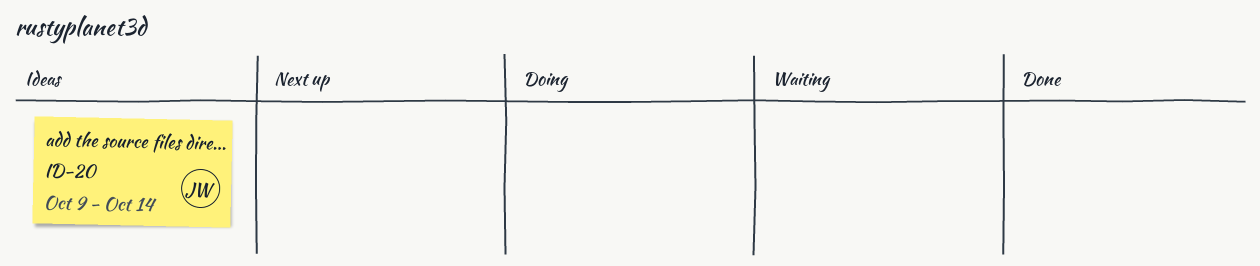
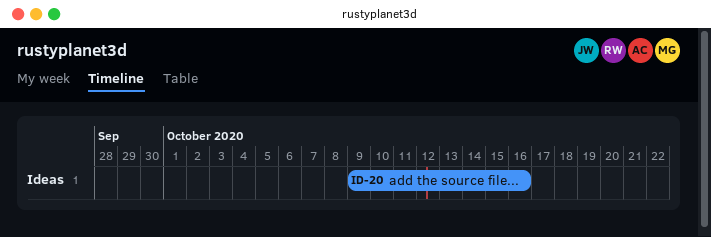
ID-20, due: Oct 14 -> Oct 16

